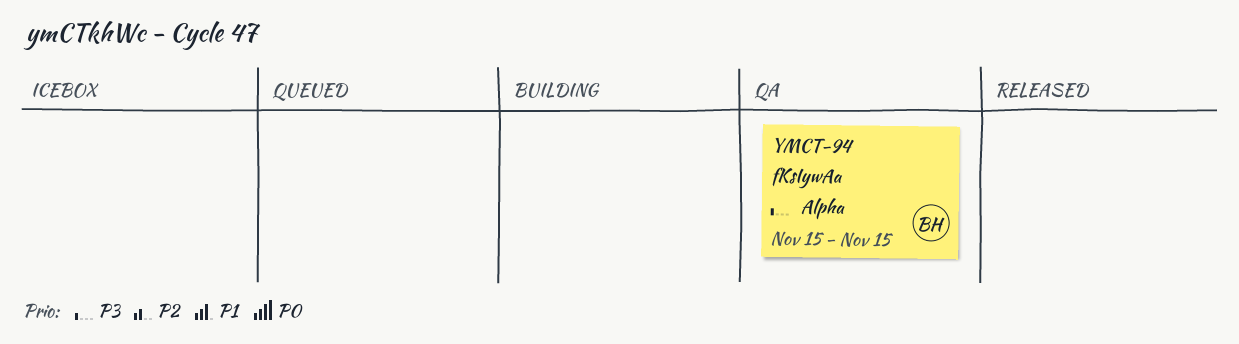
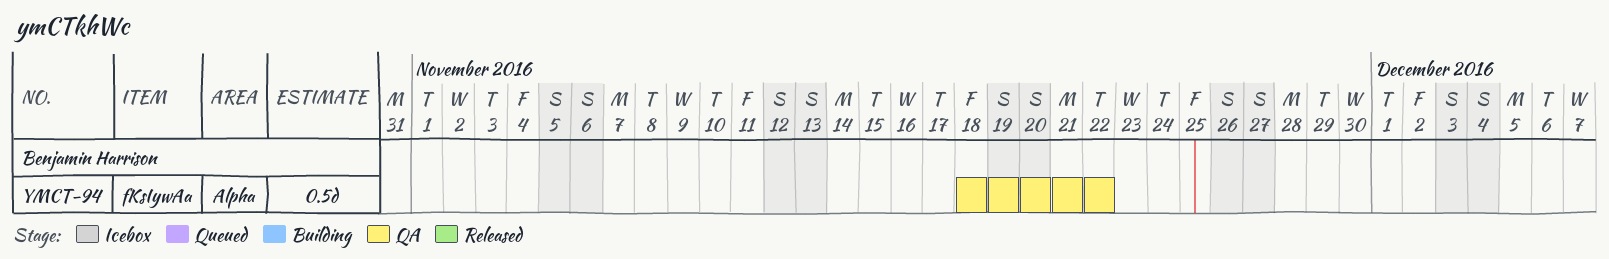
YMCT-94, start: Nov 15 -> Nov 18
YMCT-94, due: Nov 15 -> Nov 22

